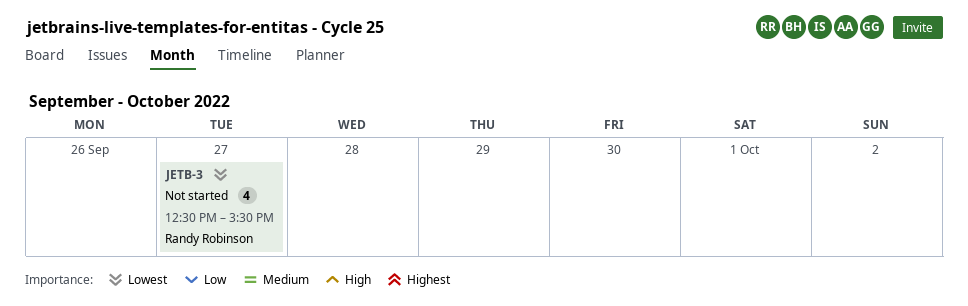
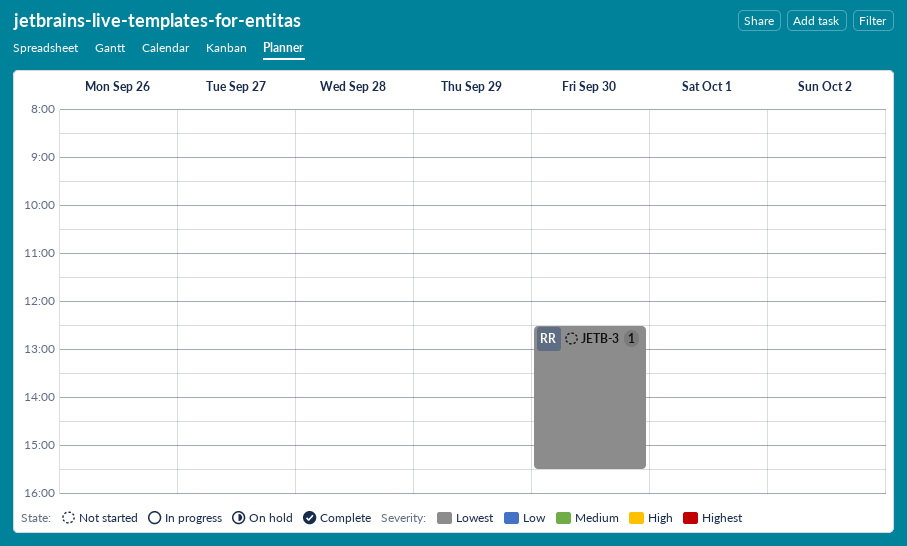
JETB-3, estimate: 4 -> 1
JETB-3, day: Sep 27 -> Sep 30

